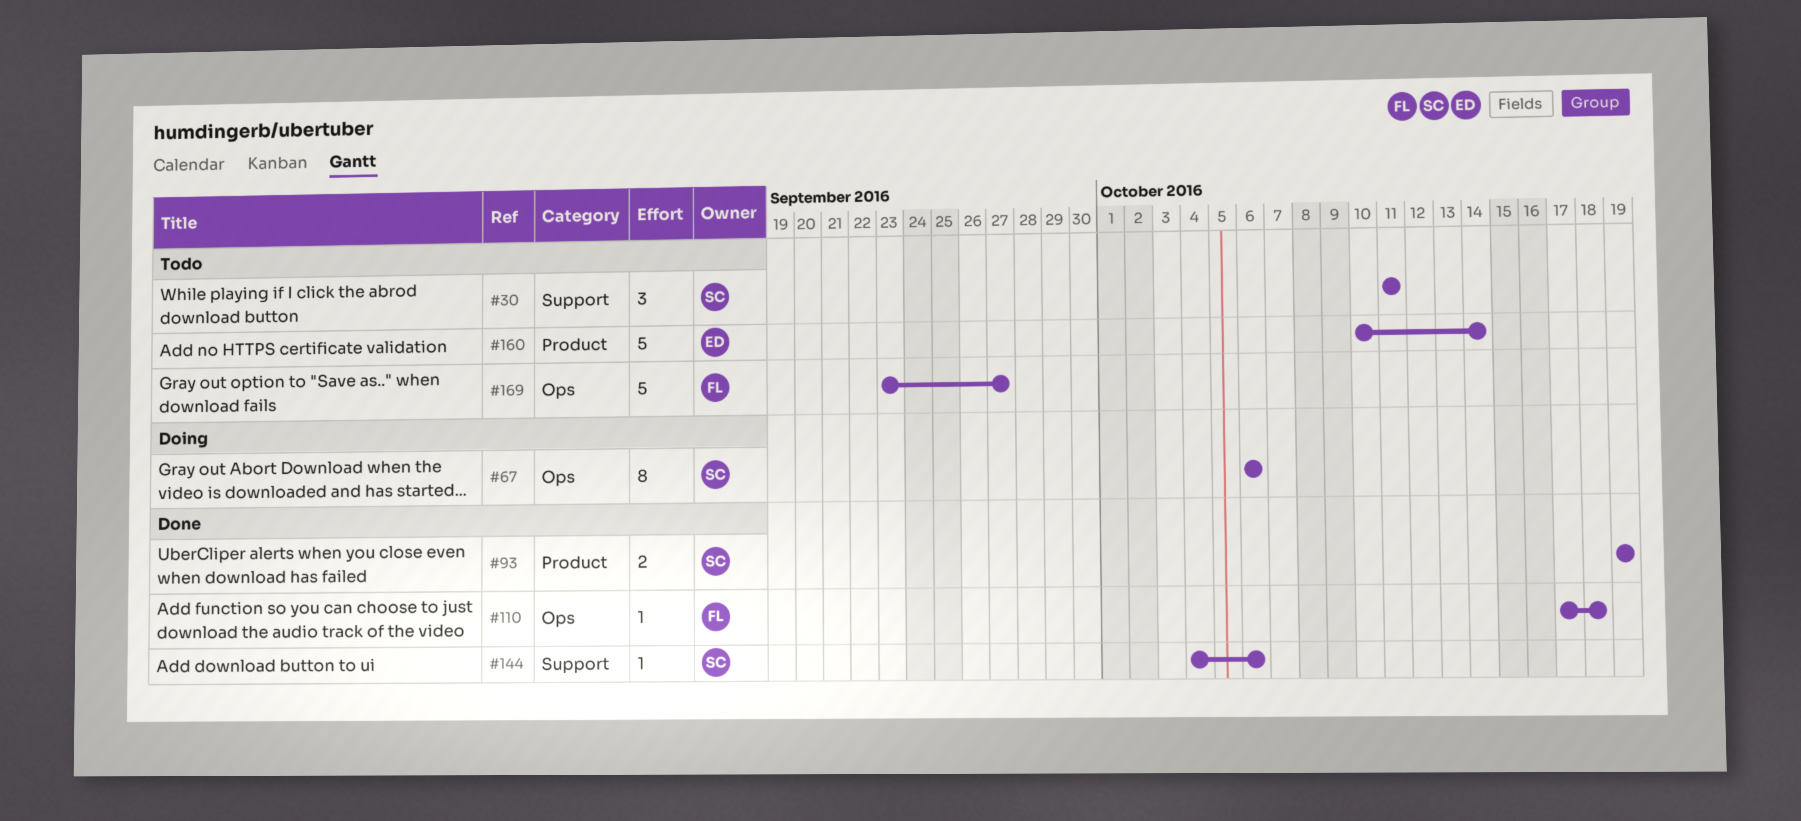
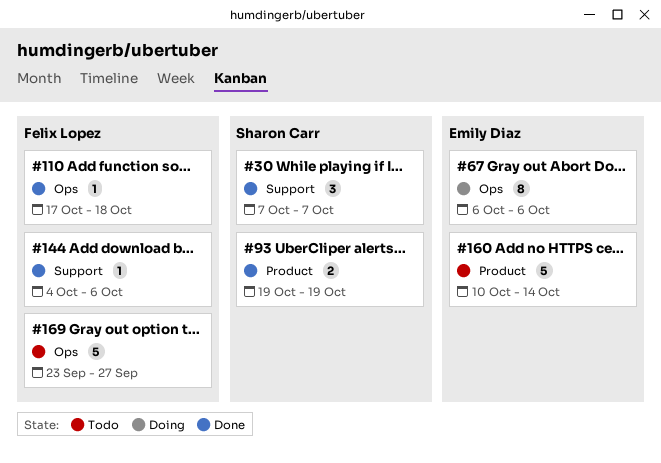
#30, status: Todo -> Done
#30, start: Oct 11 -> Oct 7
#30, due: Oct 11 -> Oct 7
#67, owner: Sharon Carr -> Emily Diaz
#144, owner: Sharon Carr -> Felix Lopez

